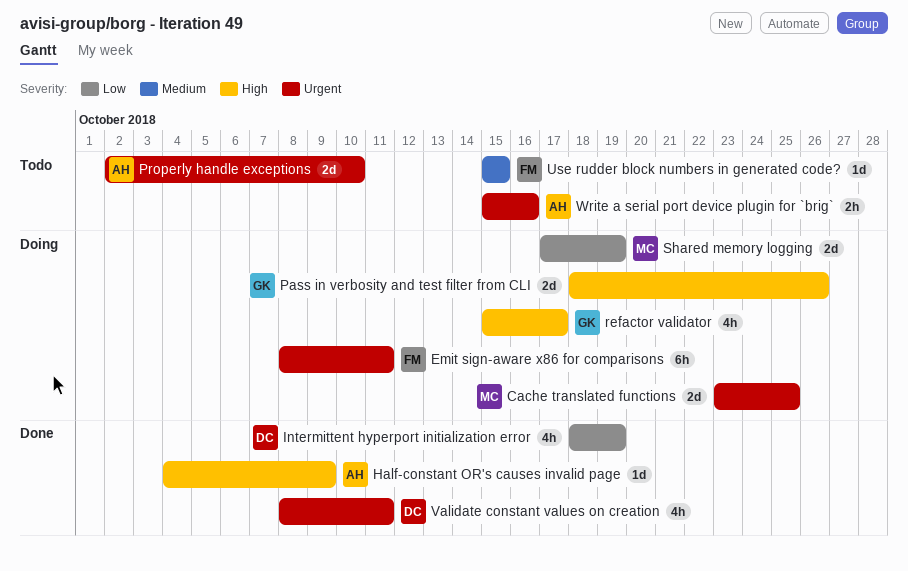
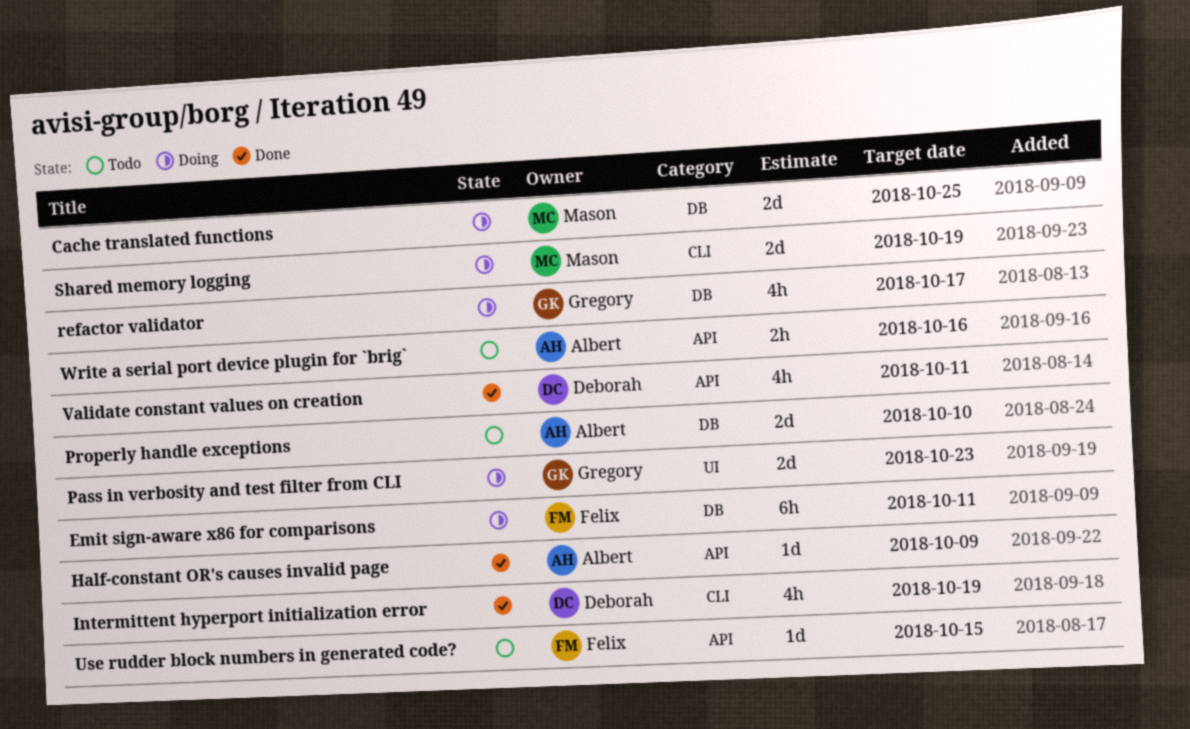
Pass in verbosity and test filter from CLI, due: Oct 26 -> Oct 23

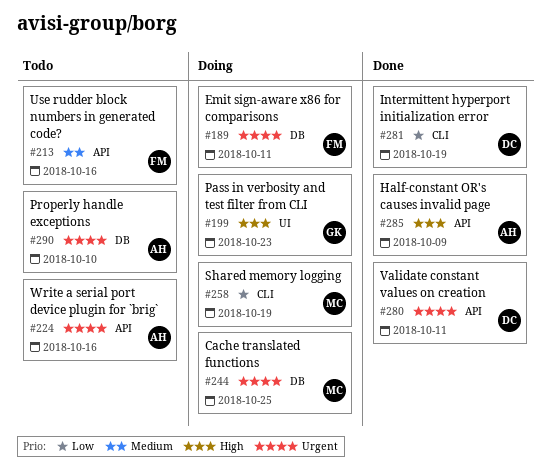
refactor validator: present -> none
Use rudder block numbers in generated code?, due: Oct 15 -> Oct 16

